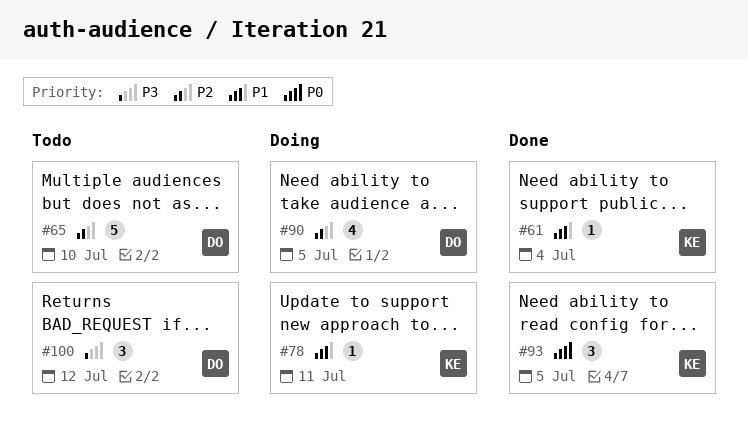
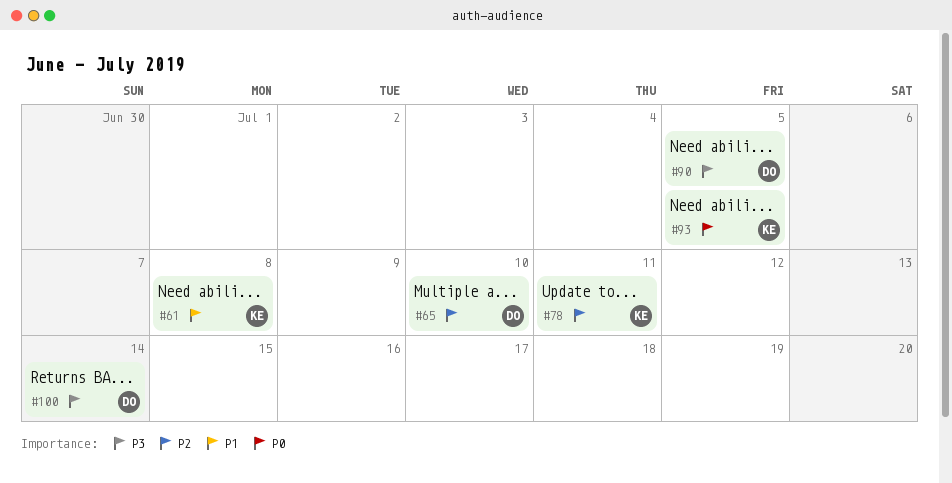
#61, due: Jul 4 -> Jul 8
#78, priority: P1 -> P2
#90, priority: P2 -> P3
#100, due: Jul 12 -> Jul 14

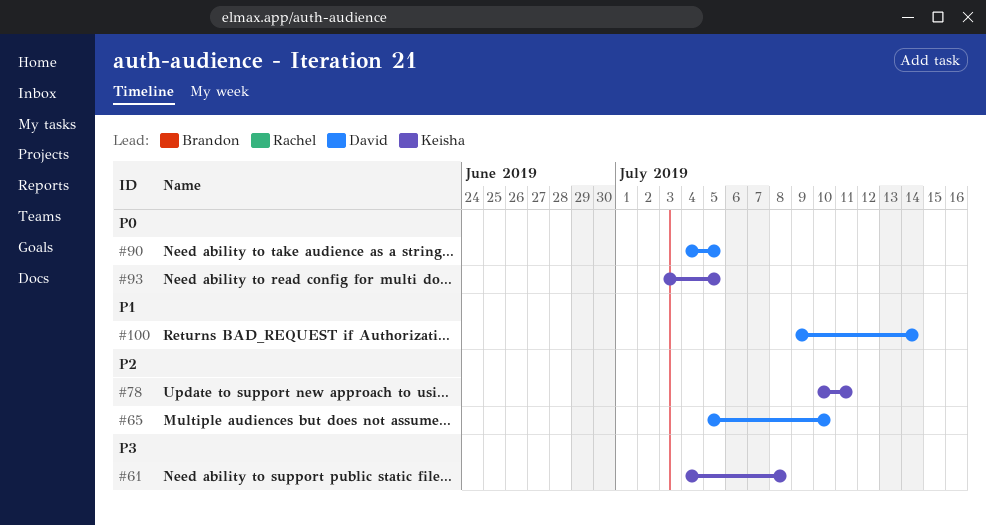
#61, priority: P1 -> P3
#90, priority: P3 -> P0
#100, priority: P3 -> P1

